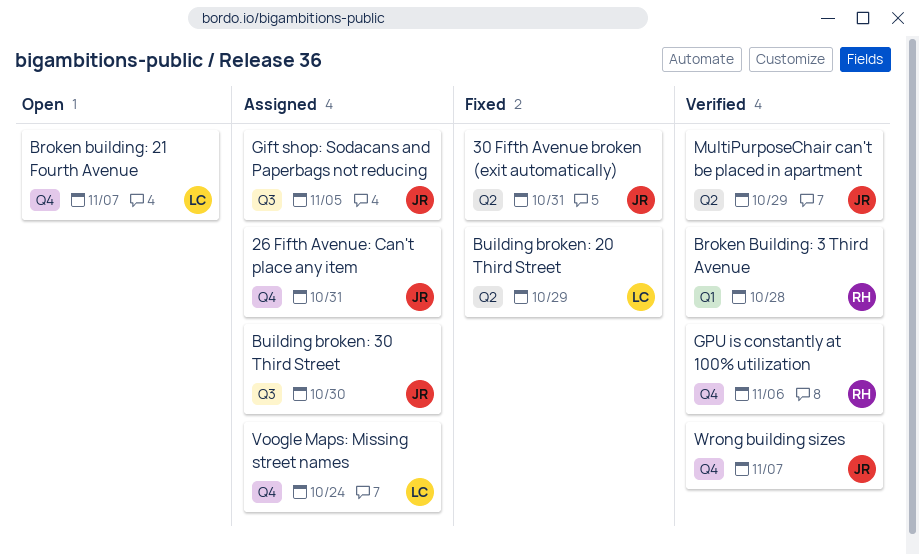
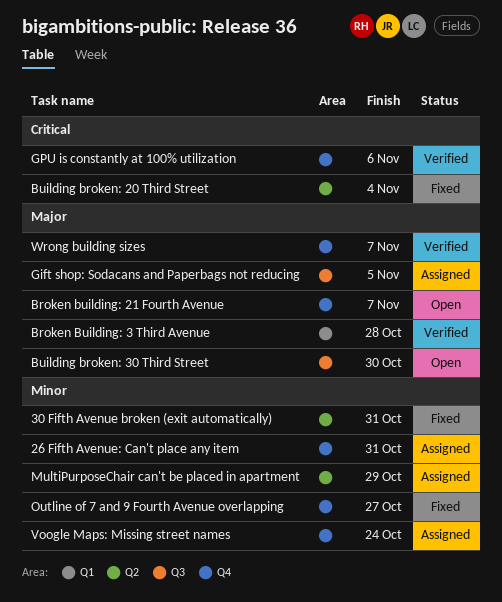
Building broken: 20 Third Street, due: Oct 29 -> Nov 4
Building broken: 30 Third Street, status: Assigned -> Open
MultiPurposeChair can't be placed in apartment, status: Verified -> Assigned
Outline of 7 and 9 Fourth Avenue overlapping: none -> present

